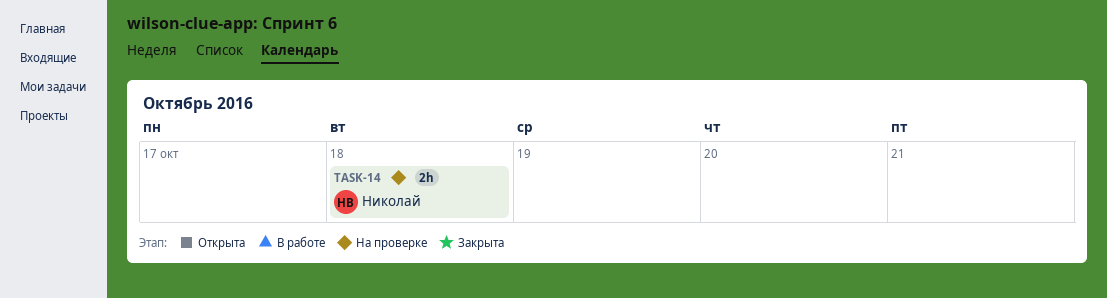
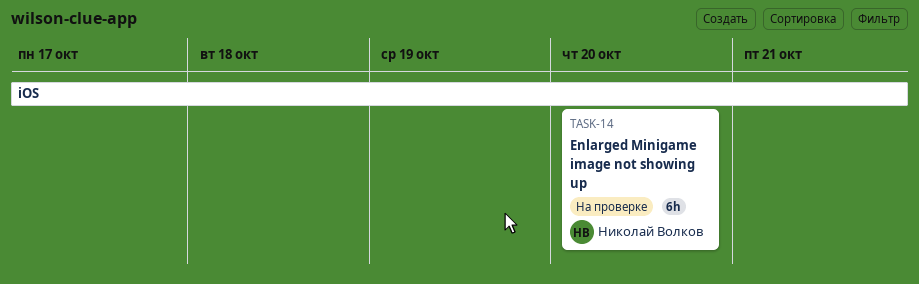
TASK-14, estimate: 2h -> 6h
TASK-14, due: Oct 18 -> Oct 20

